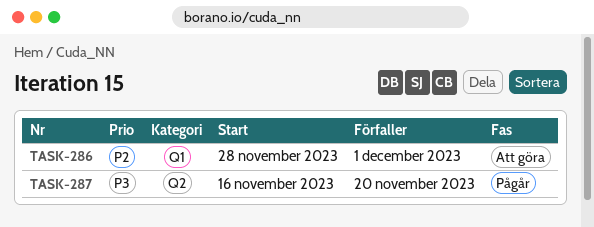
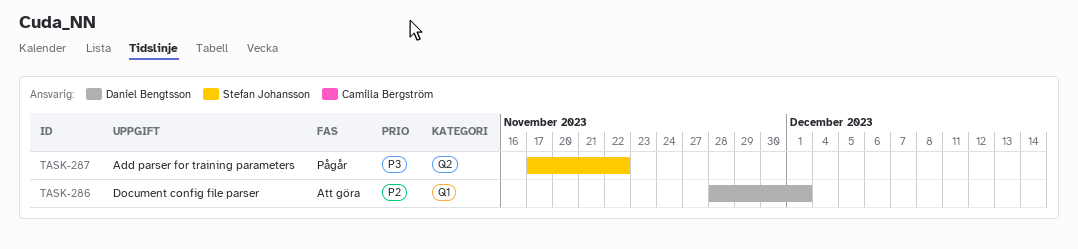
TASK-287, start: Nov 16 -> Nov 17
TASK-287, due: Nov 20 -> Nov 22

